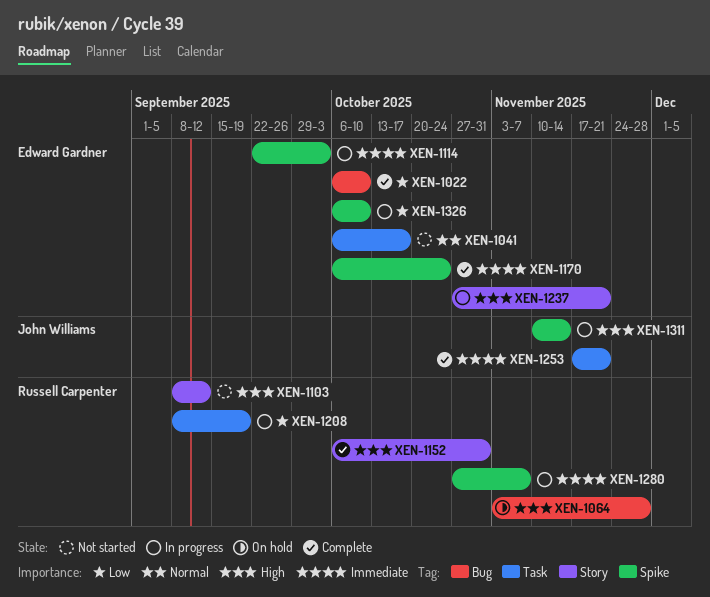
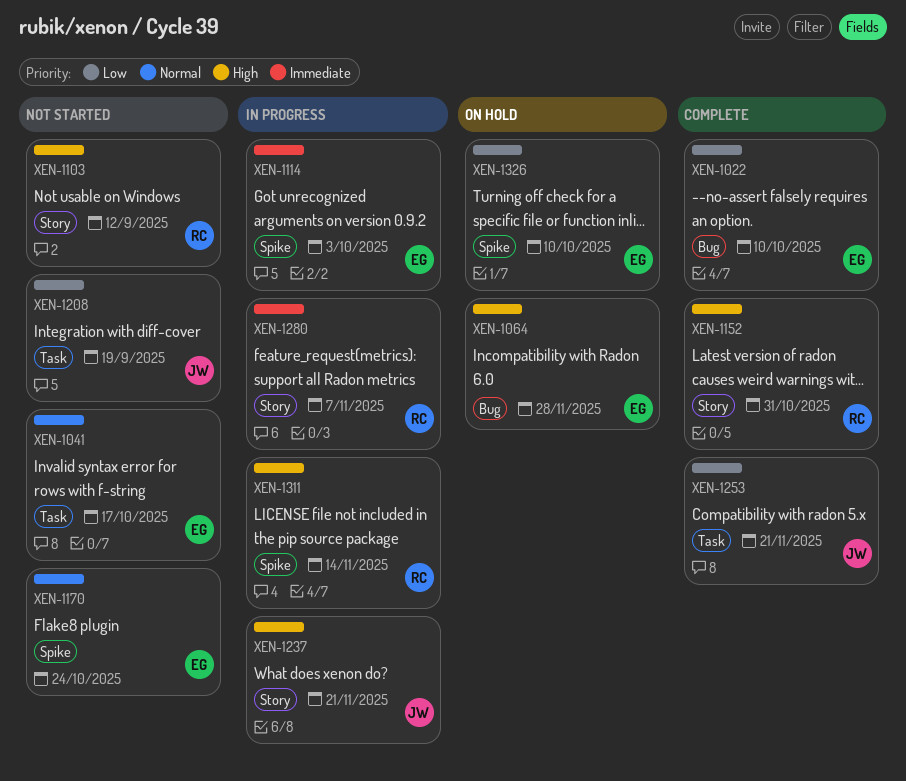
XEN-1064, owner: Russell Carpenter -> Edward Gardner
XEN-1170, status: Complete -> Not started
XEN-1170, priority: Immediate -> Normal
XEN-1208, status: In progress -> Not started
XEN-1208, owner: Russell Carpenter -> John Williams
XEN-1237, owner: Edward Gardner -> John Williams
XEN-1253, priority: Immediate -> Low
XEN-1280, label: Spike -> Story
XEN-1311, owner: John Williams -> Russell Carpenter
XEN-1326, status: In progress -> On hold

